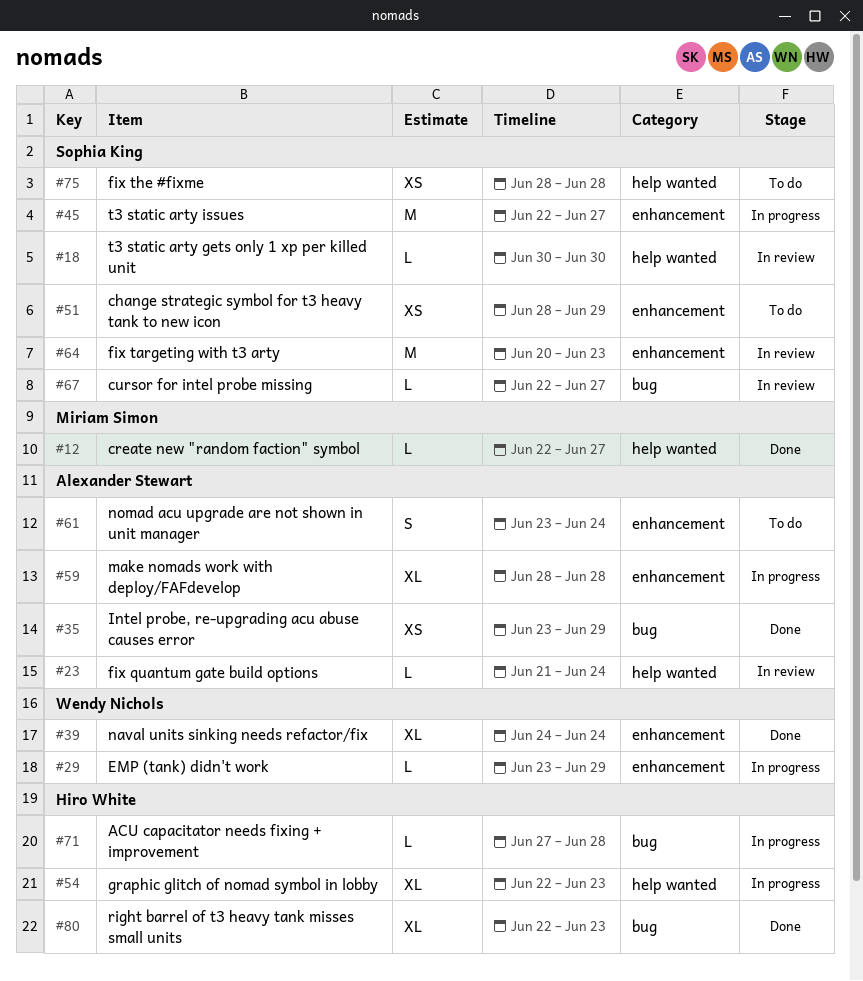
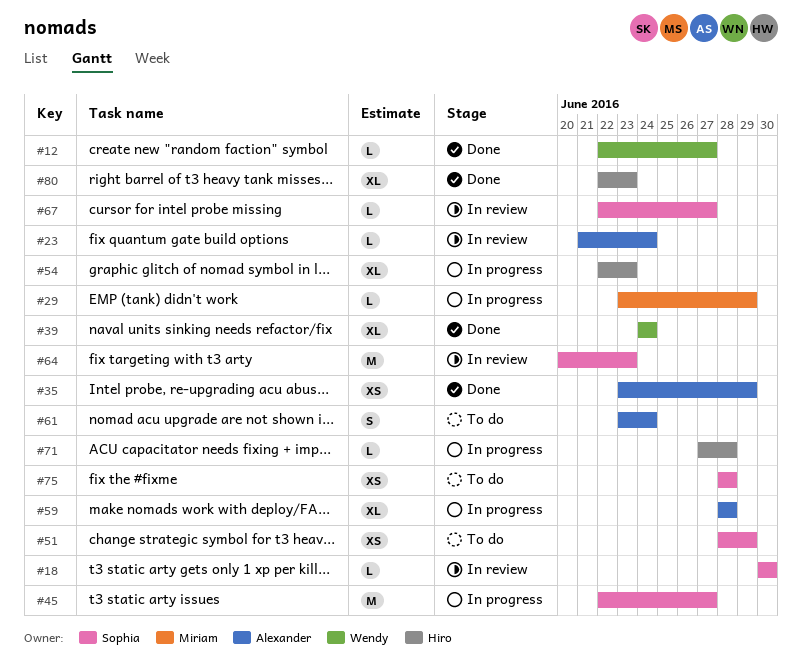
#12, owner: Miriam Simon -> Wendy Nichols
#29, owner: Wendy Nichols -> Miriam Simon

